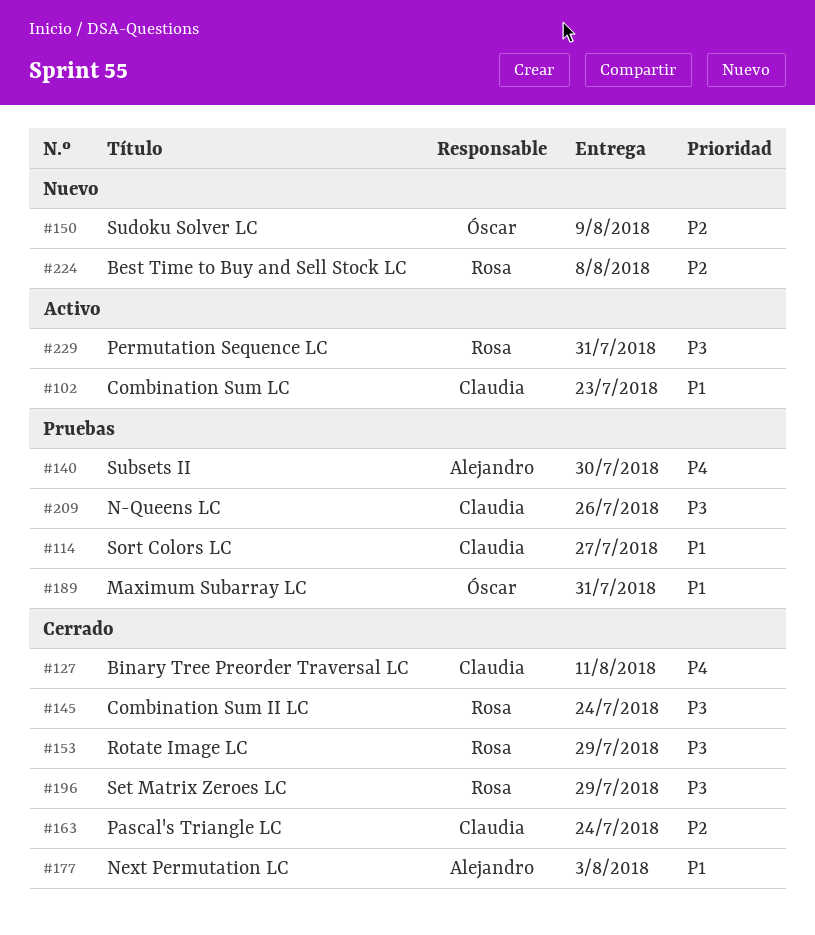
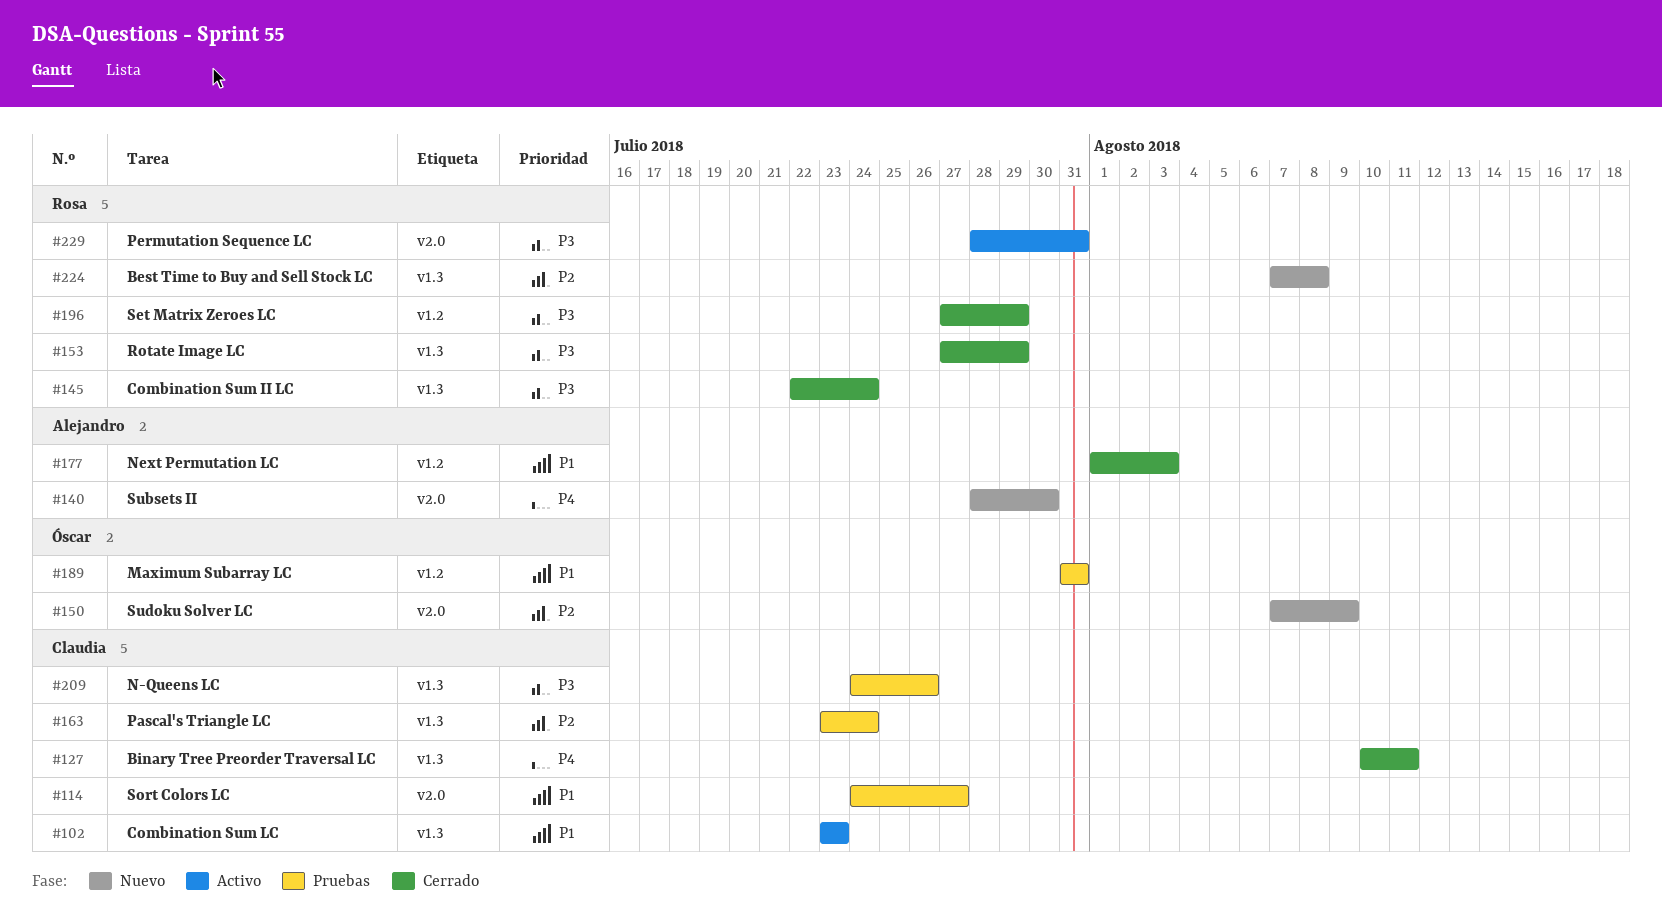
#140, status: Pruebas -> Nuevo
#163, status: Cerrado -> Pruebas

